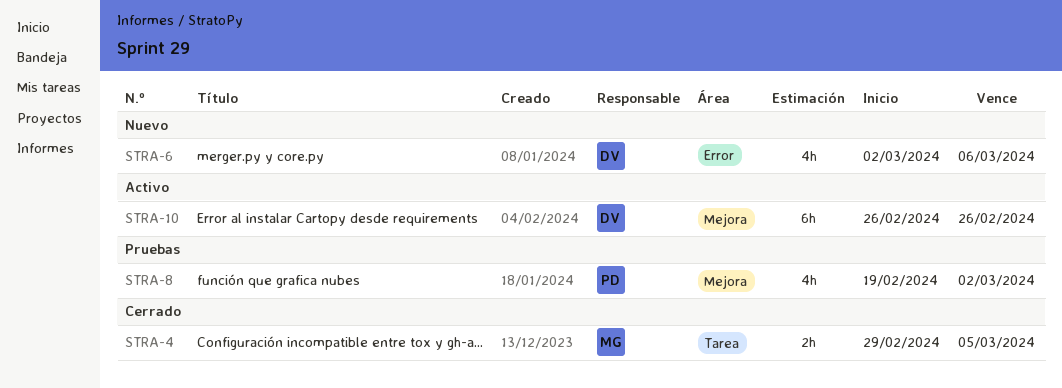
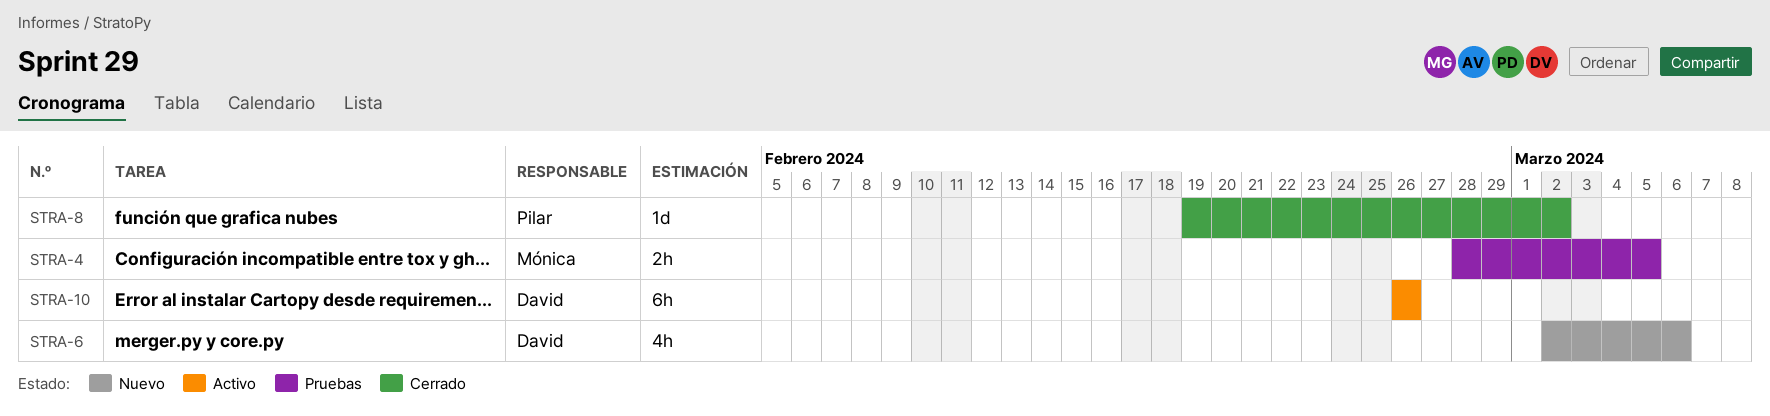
STRA-4, status: Cerrado -> Pruebas
STRA-4, start: Feb 29 -> Feb 28
STRA-8, status: Pruebas -> Cerrado
STRA-8, estimate: 4h -> 1d

